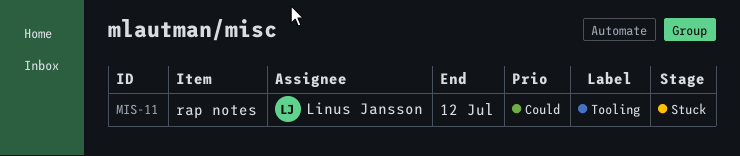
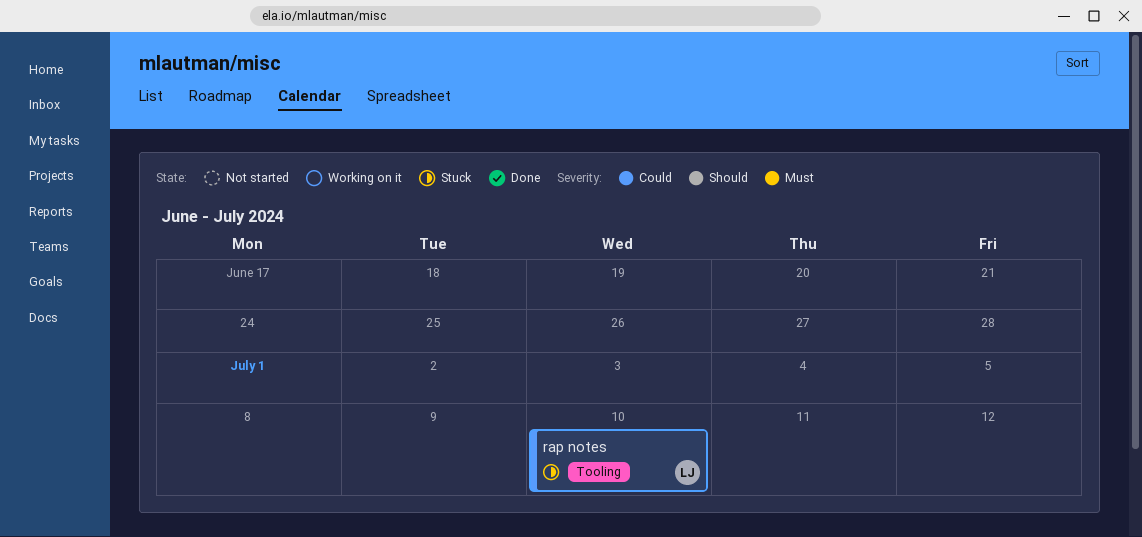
rap notes, due: Jul 12 -> Jul 10

